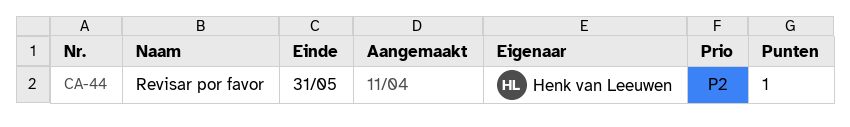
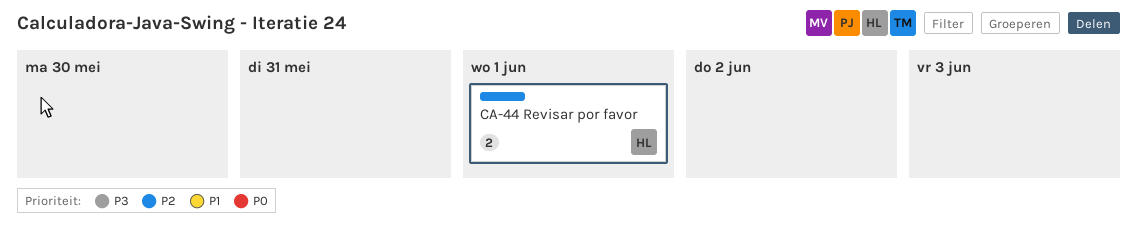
CA-44, estimate: 1 -> 2
CA-44, due: May 31 -> Jun 1

